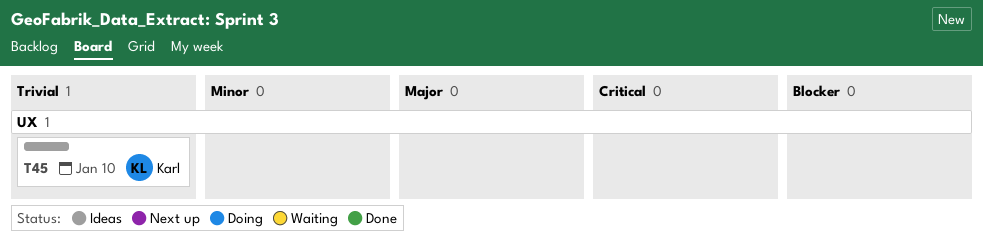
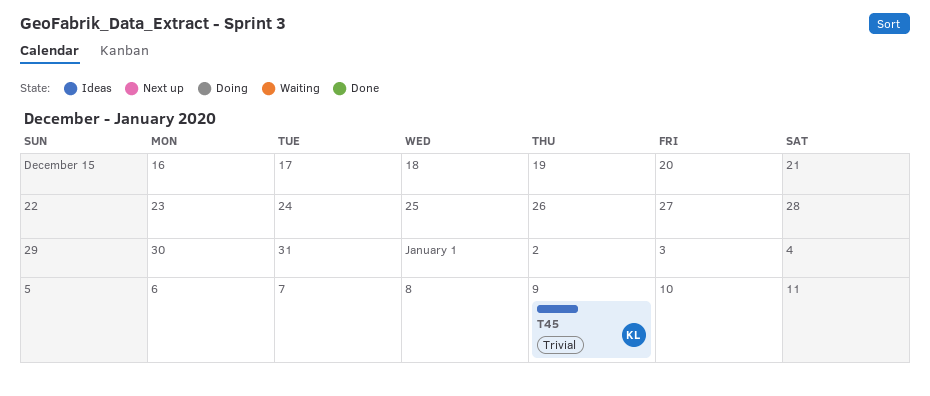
T45, due: Jan 10 -> Jan 9

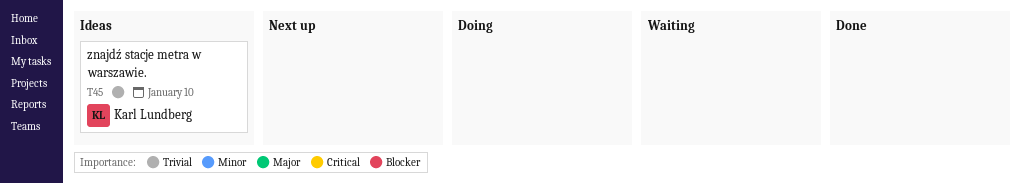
T45, due: Jan 9 -> Jan 10

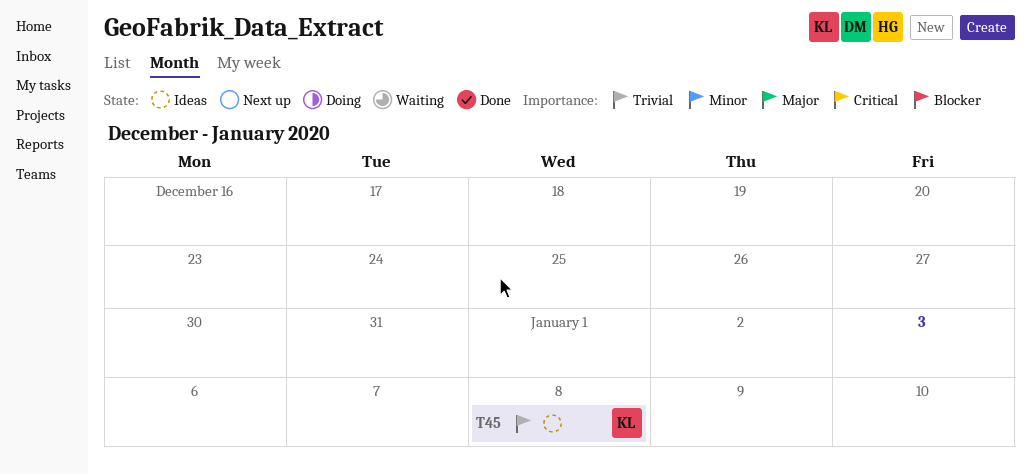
T45, due: Jan 10 -> Jan 8

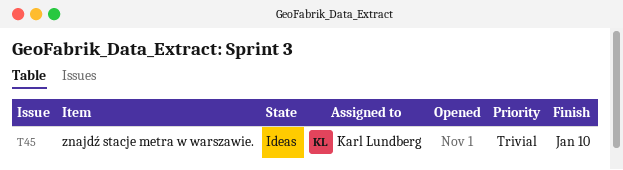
T45, due: Jan 8 -> Jan 10

